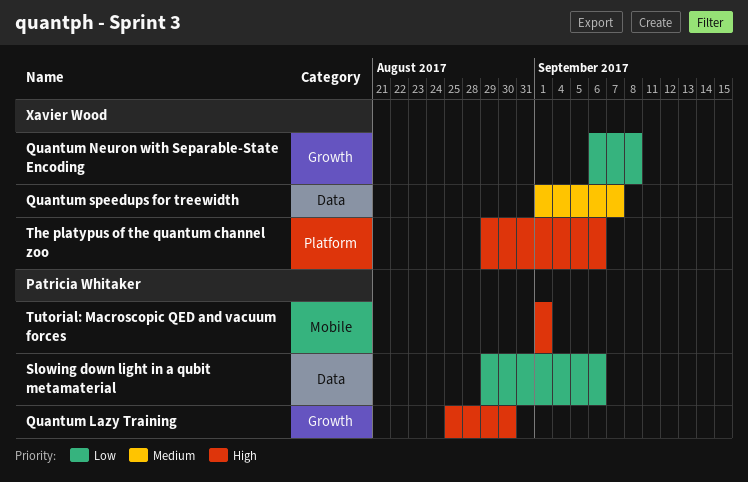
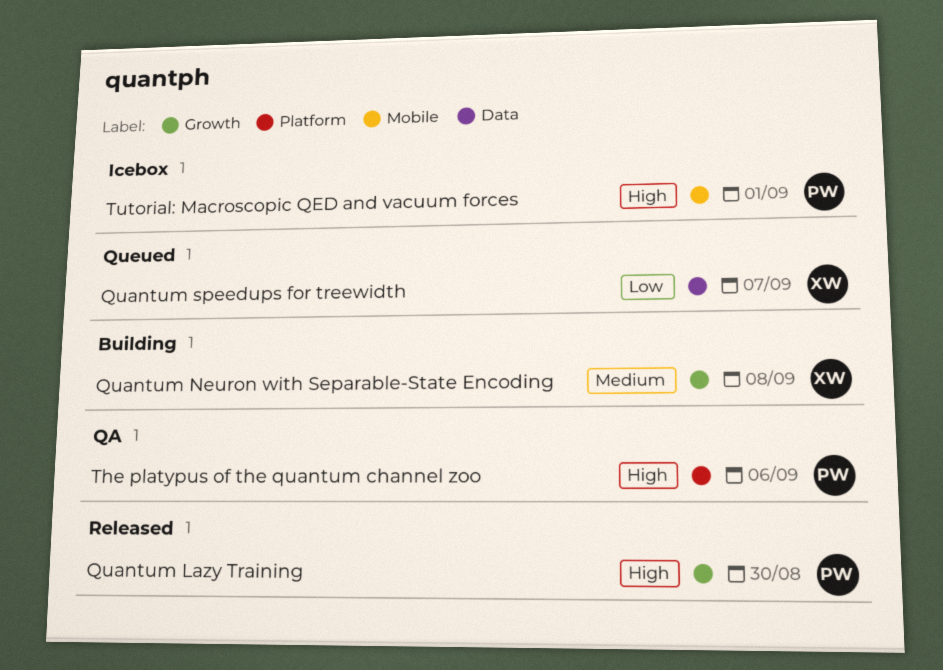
Quantum Neuron with Separable-State Encoding, priority: Low -> Medium
Quantum speedups for treewidth, priority: Medium -> Low
Slowing down light in a qubit metamaterial: present -> none
The platypus of the quantum channel zoo, owner: Xavier Wood -> Patricia Whitaker

